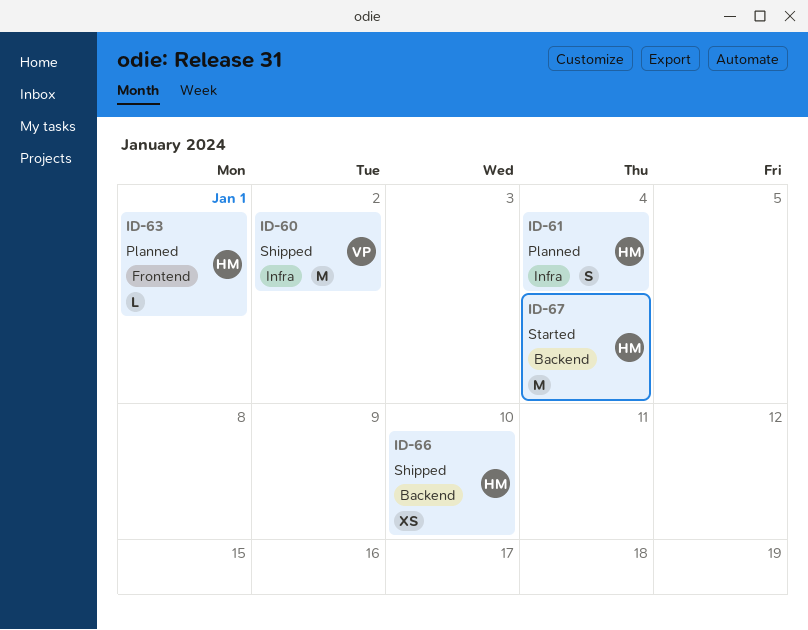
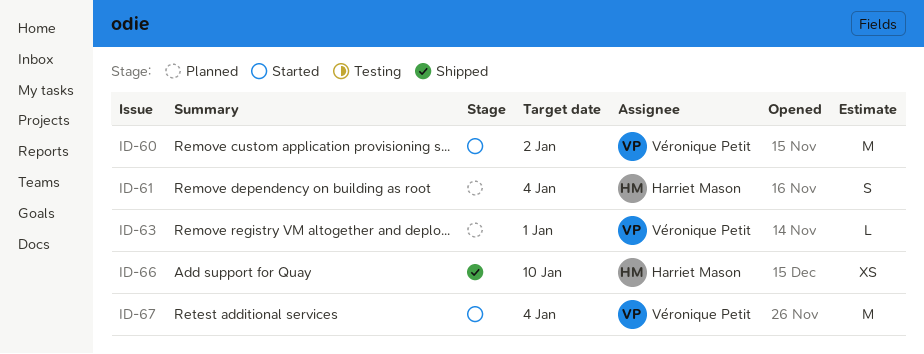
ID-60, status: Shipped -> Started
ID-63, owner: Harriet Mason -> Véronique Petit
ID-67, owner: Harriet Mason -> Véronique Petit

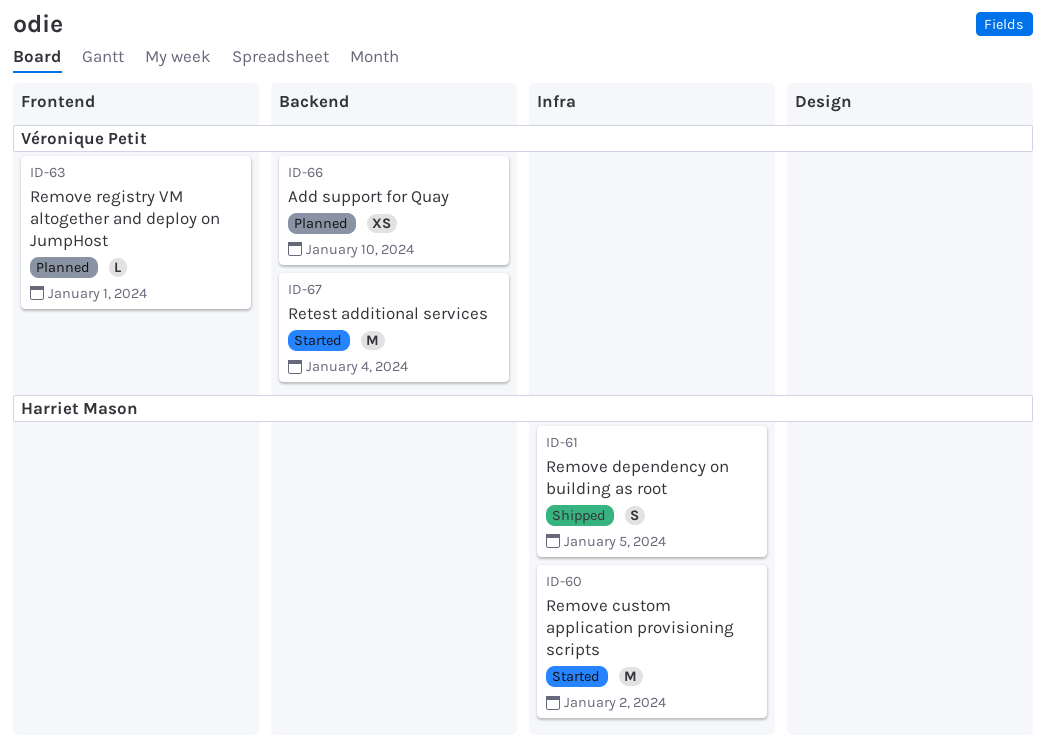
ID-60, owner: Véronique Petit -> Harriet Mason
ID-61, status: Planned -> Shipped
ID-61, due: Jan 4 -> Jan 5
ID-66, status: Shipped -> Planned
ID-66, owner: Harriet Mason -> Véronique Petit

